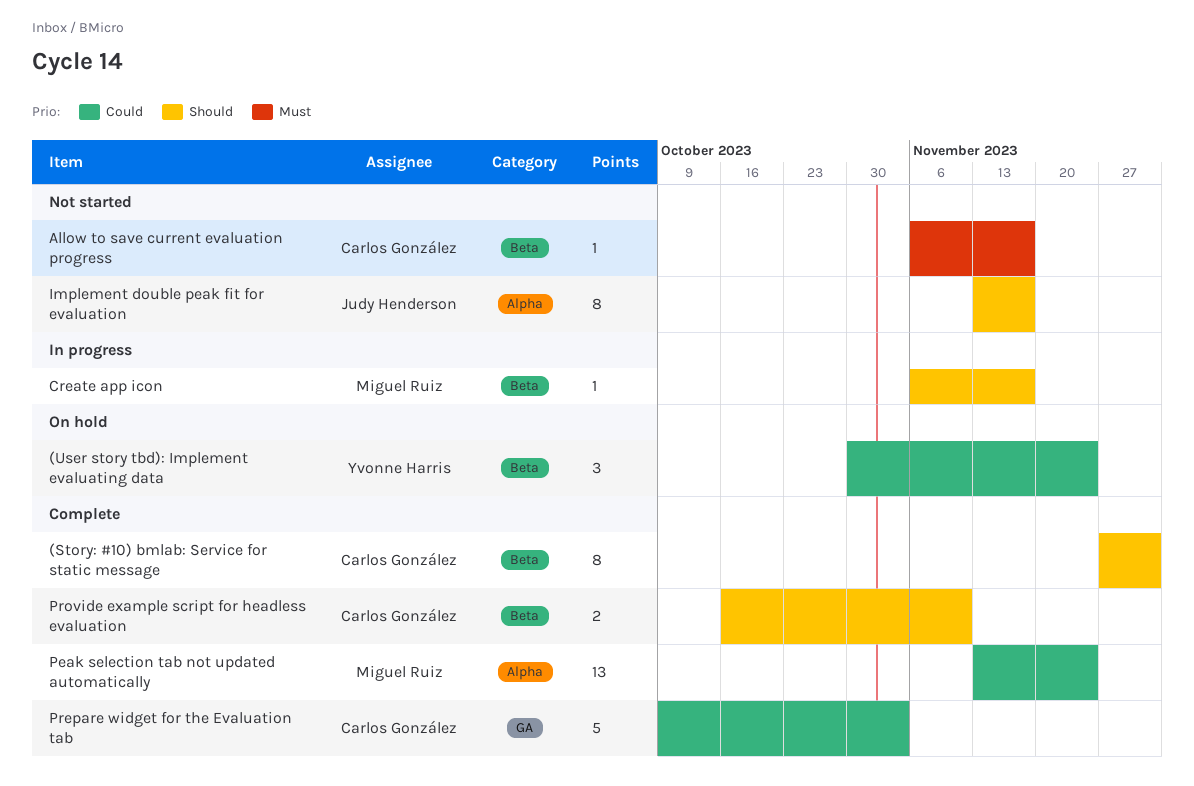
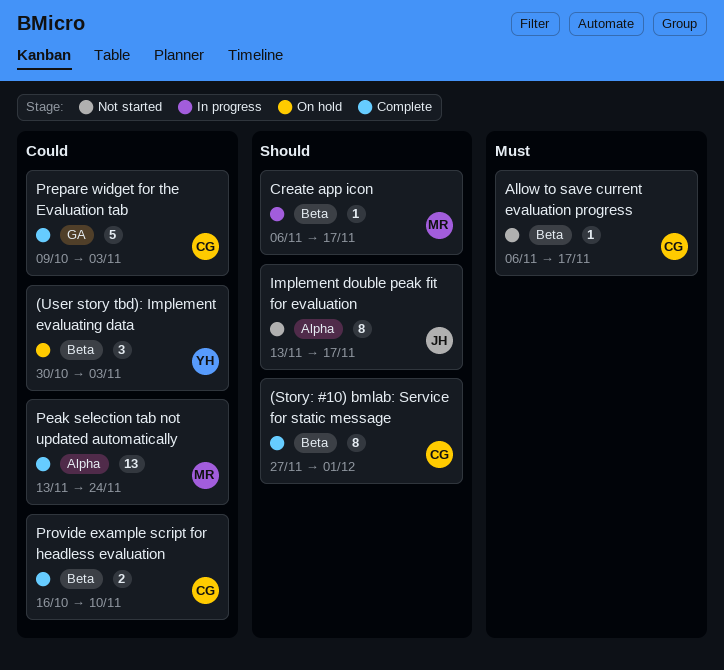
(User story tbd): Implement evaluating data, due: Nov 24 -> Nov 3
Provide example script for headless evaluation, priority: Should -> Could

